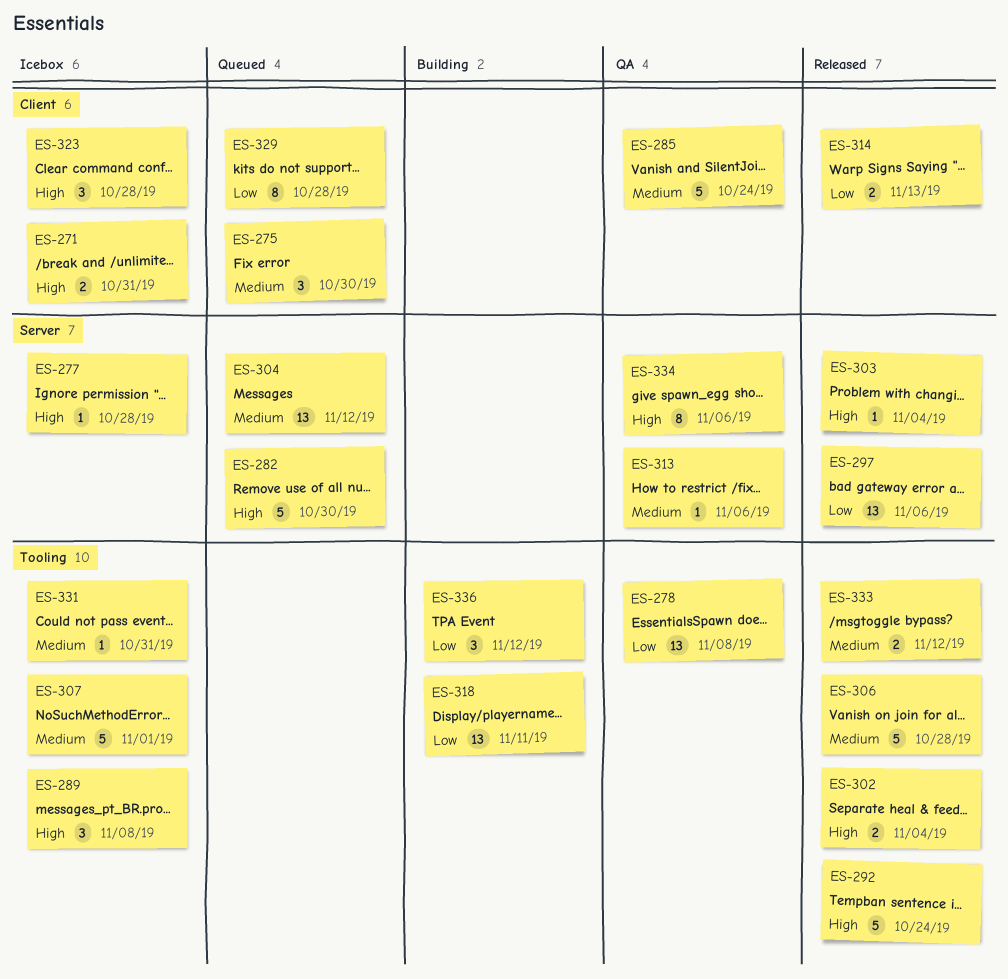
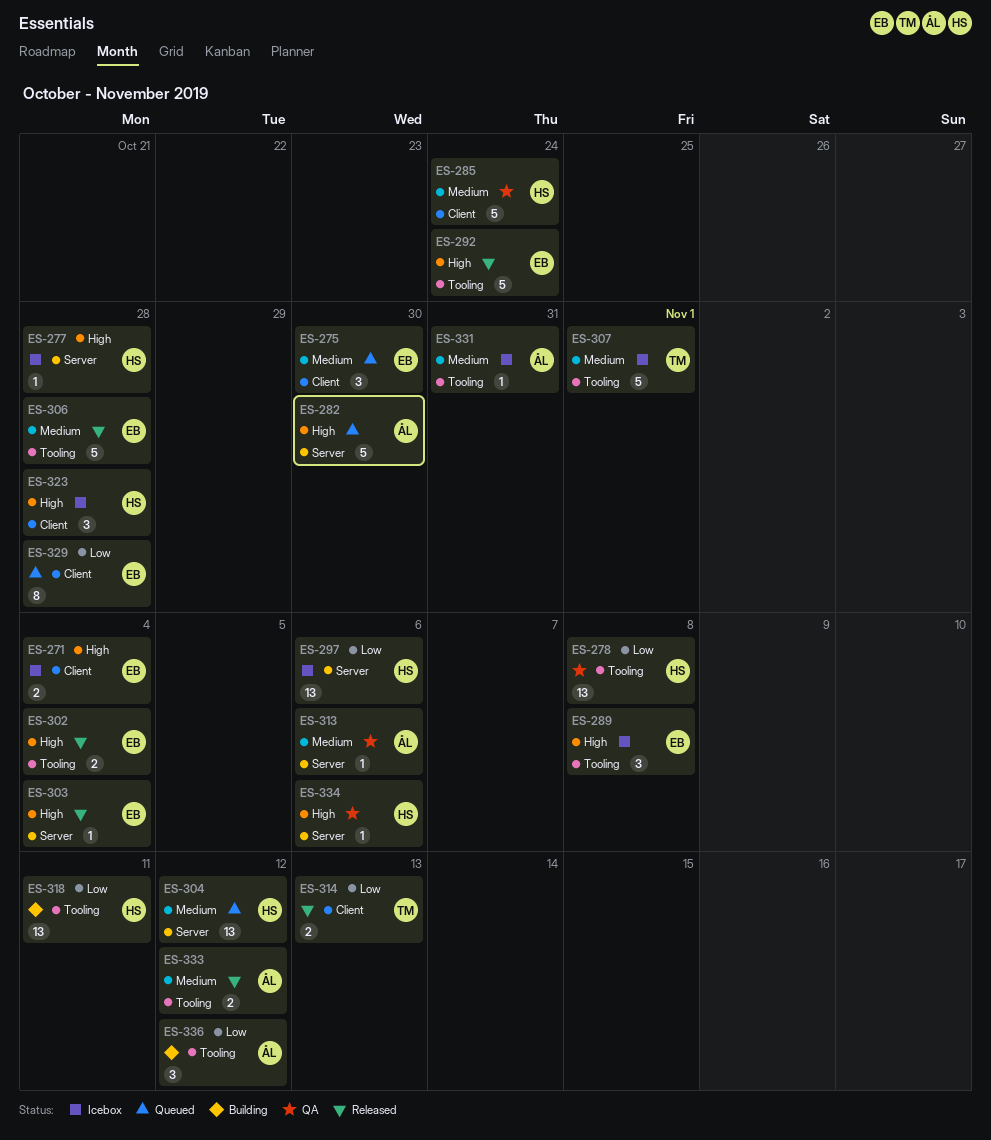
ES-271, due: Oct 31 -> Nov 4
ES-297, status: Released -> Icebox
ES-334, estimate: 8 -> 1

